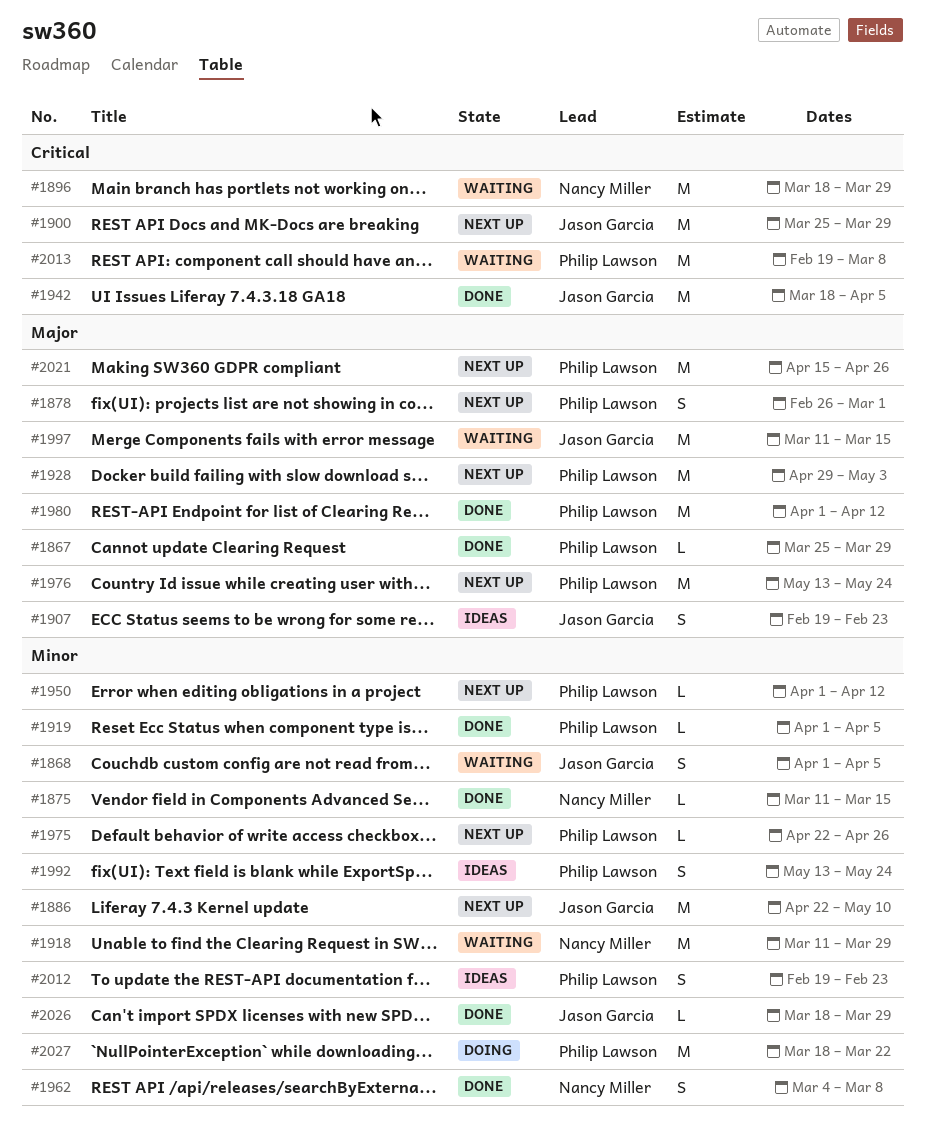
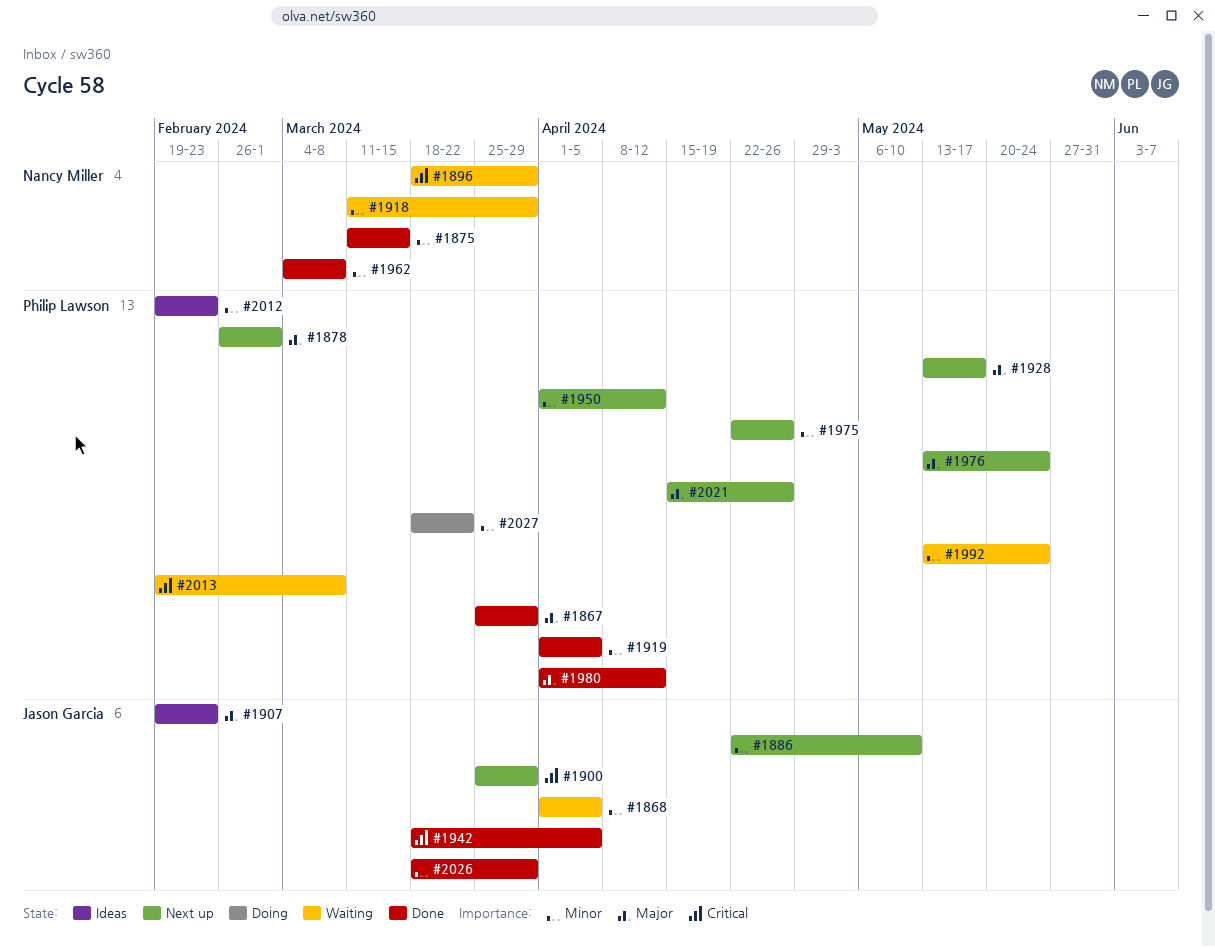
#1928, start: Apr 29 -> May 13
#1928, due: May 3 -> May 17
#1992, status: Ideas -> Waiting
#1997: present -> none

